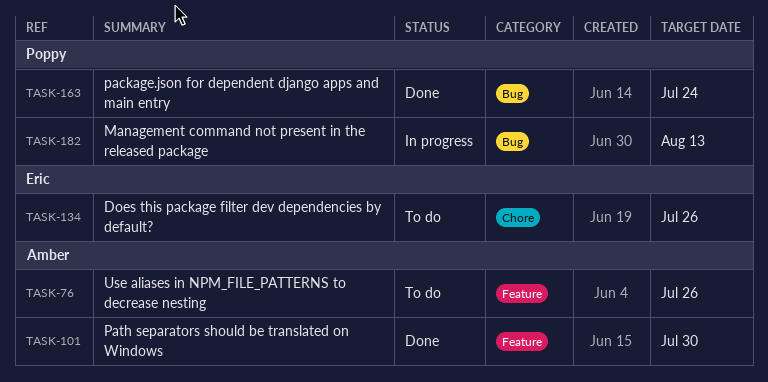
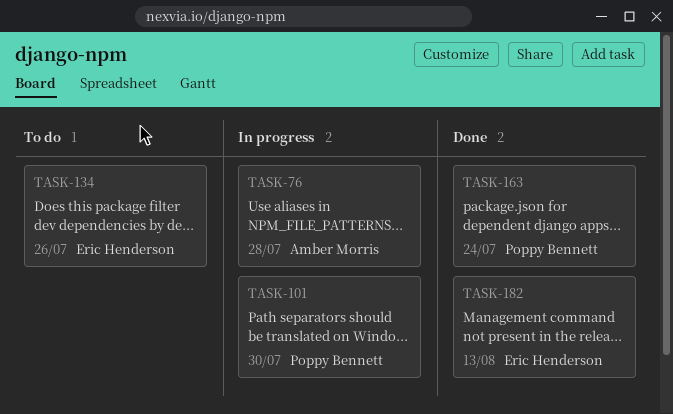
TASK-76, status: To do -> In progress
TASK-76, due: Jul 26 -> Jul 28
TASK-101, status: Done -> In progress
TASK-101, owner: Amber Morris -> Poppy Bennett
TASK-182, status: In progress -> Done
TASK-182, owner: Poppy Bennett -> Eric Henderson

